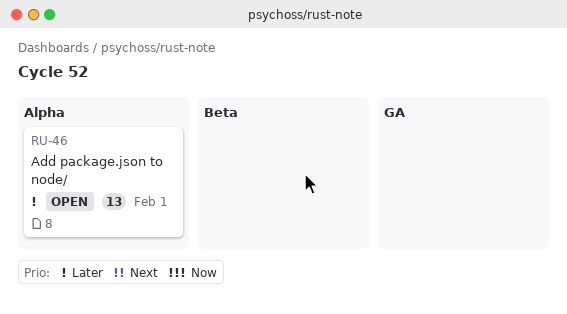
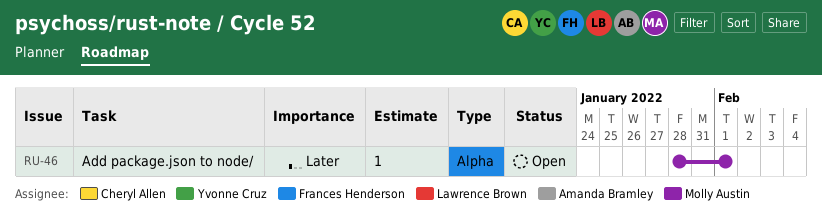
RU-46, estimate: 13 -> 1

